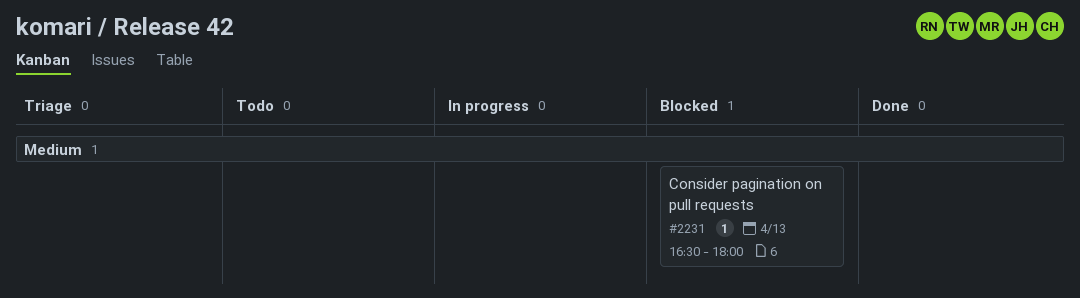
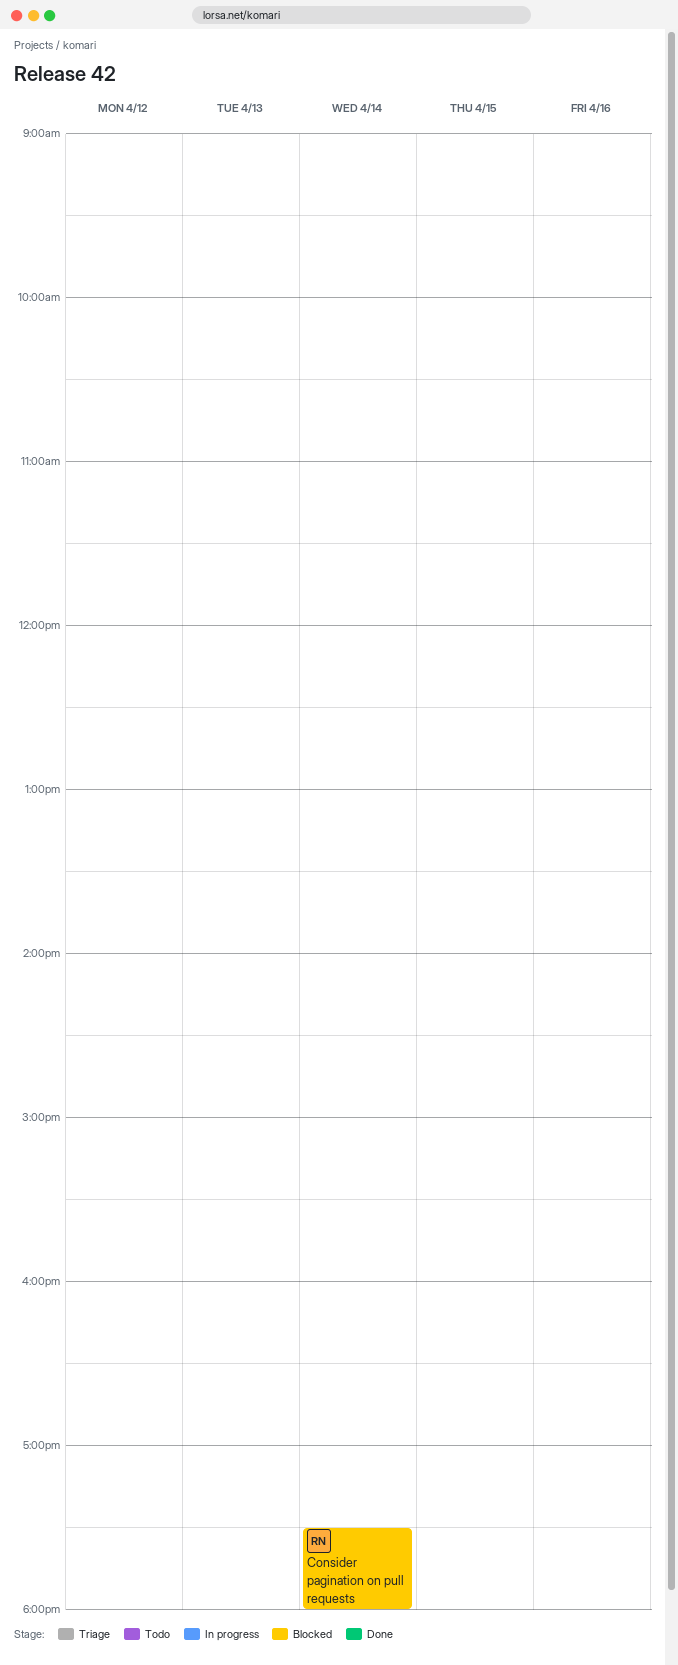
Consider pagination on pull requests, day: Apr 13 -> Apr 14
Consider pagination on pull requests, begins: 16:30 -> 17:30

